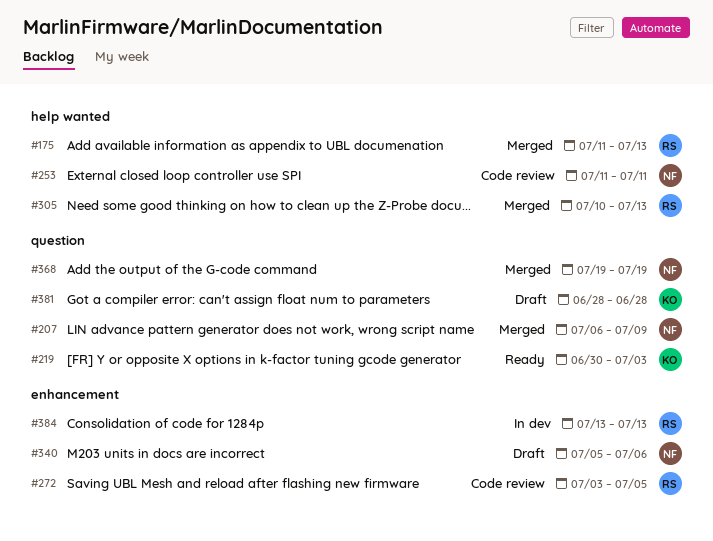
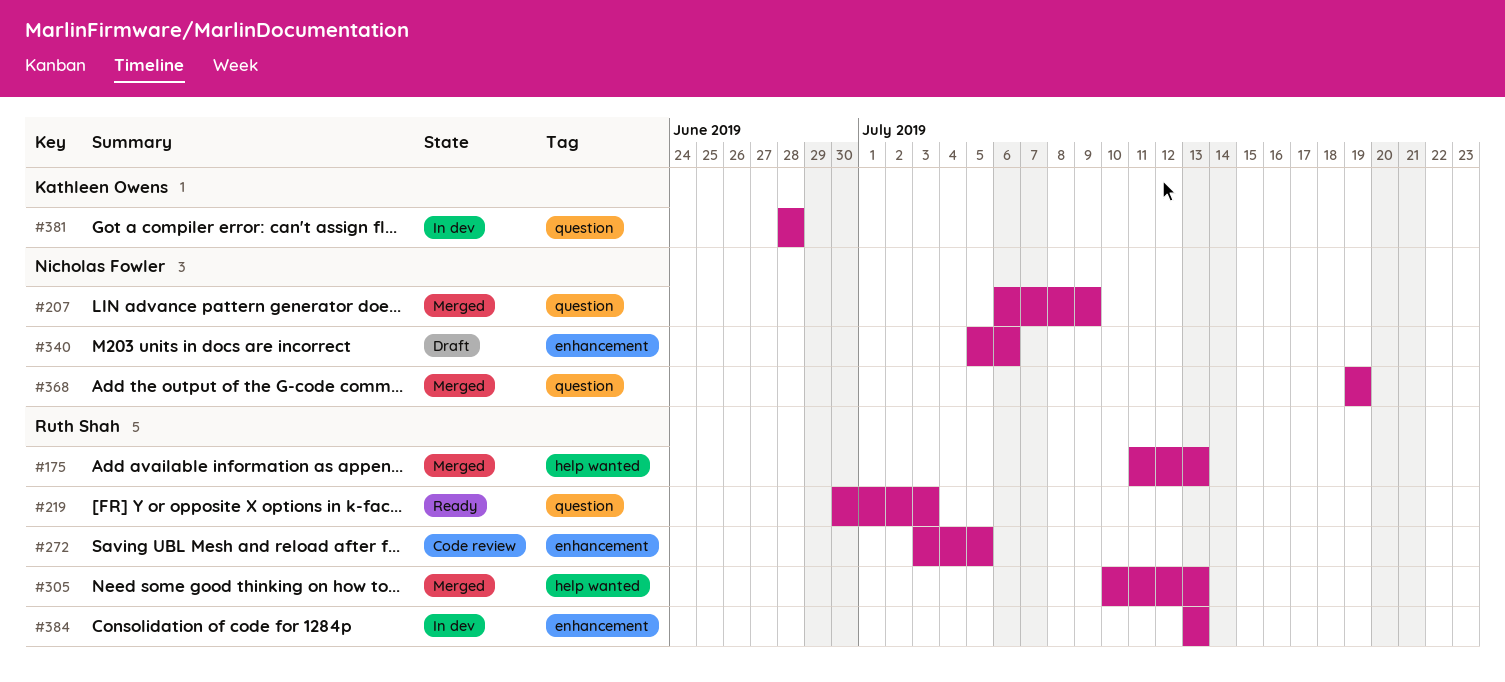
#219, owner: Kathleen Owens -> Ruth Shah
#253: present -> none
#381, status: Draft -> In dev

